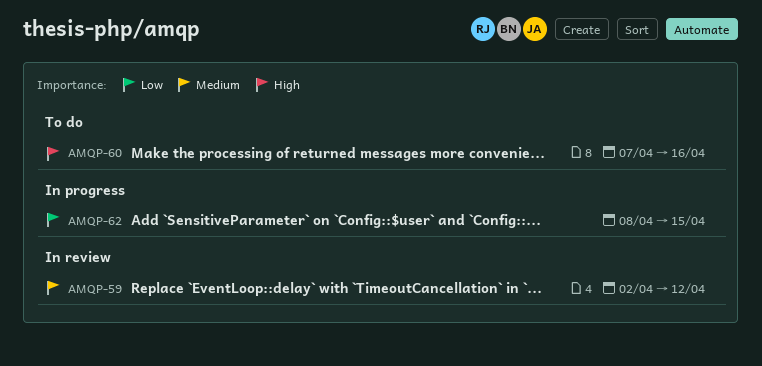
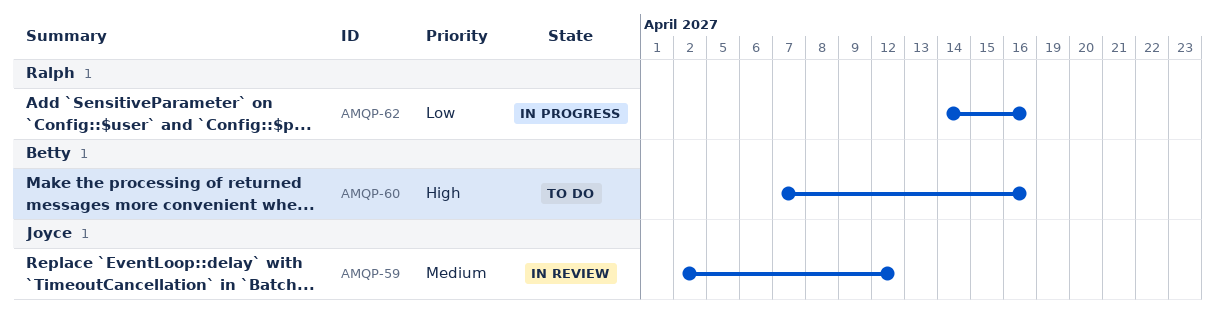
AMQP-62, start: Apr 8 -> Apr 14
AMQP-62, due: Apr 15 -> Apr 16

